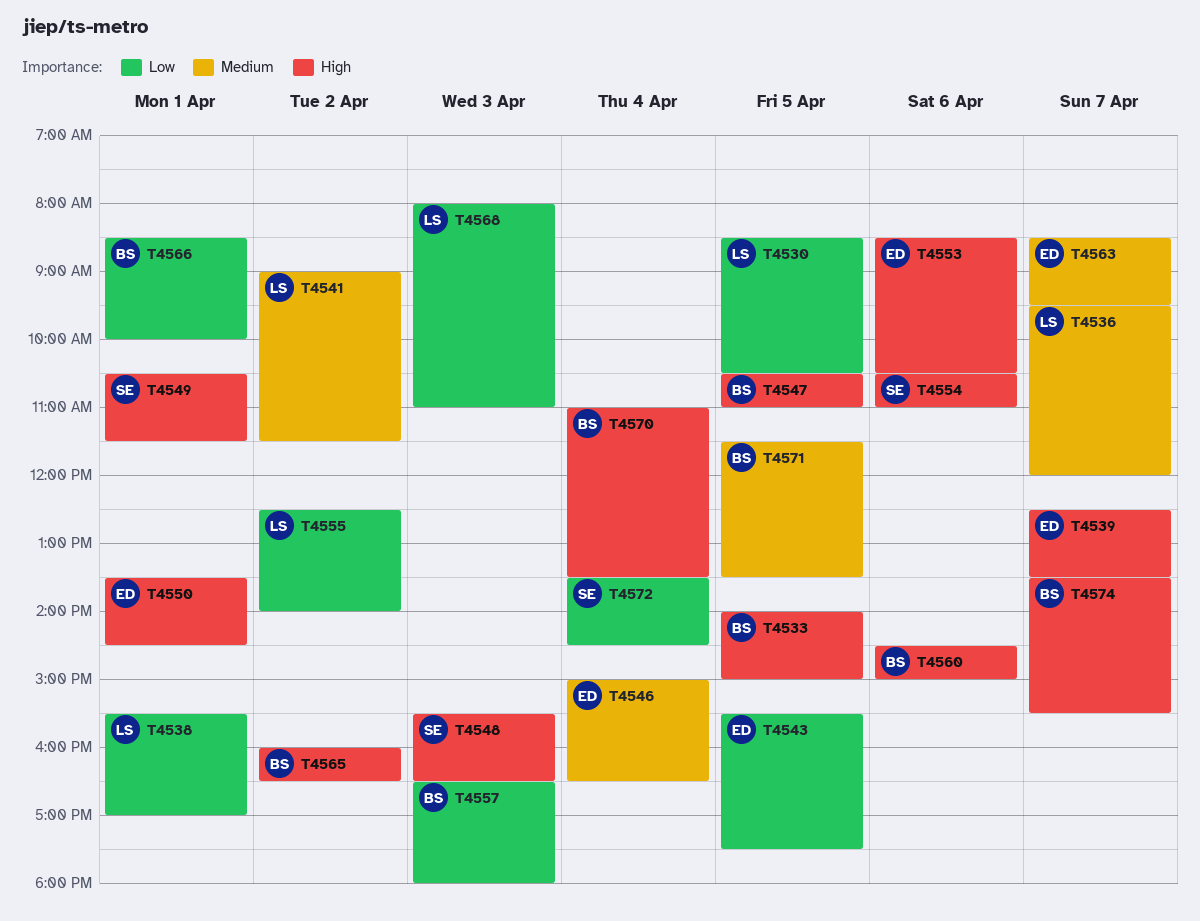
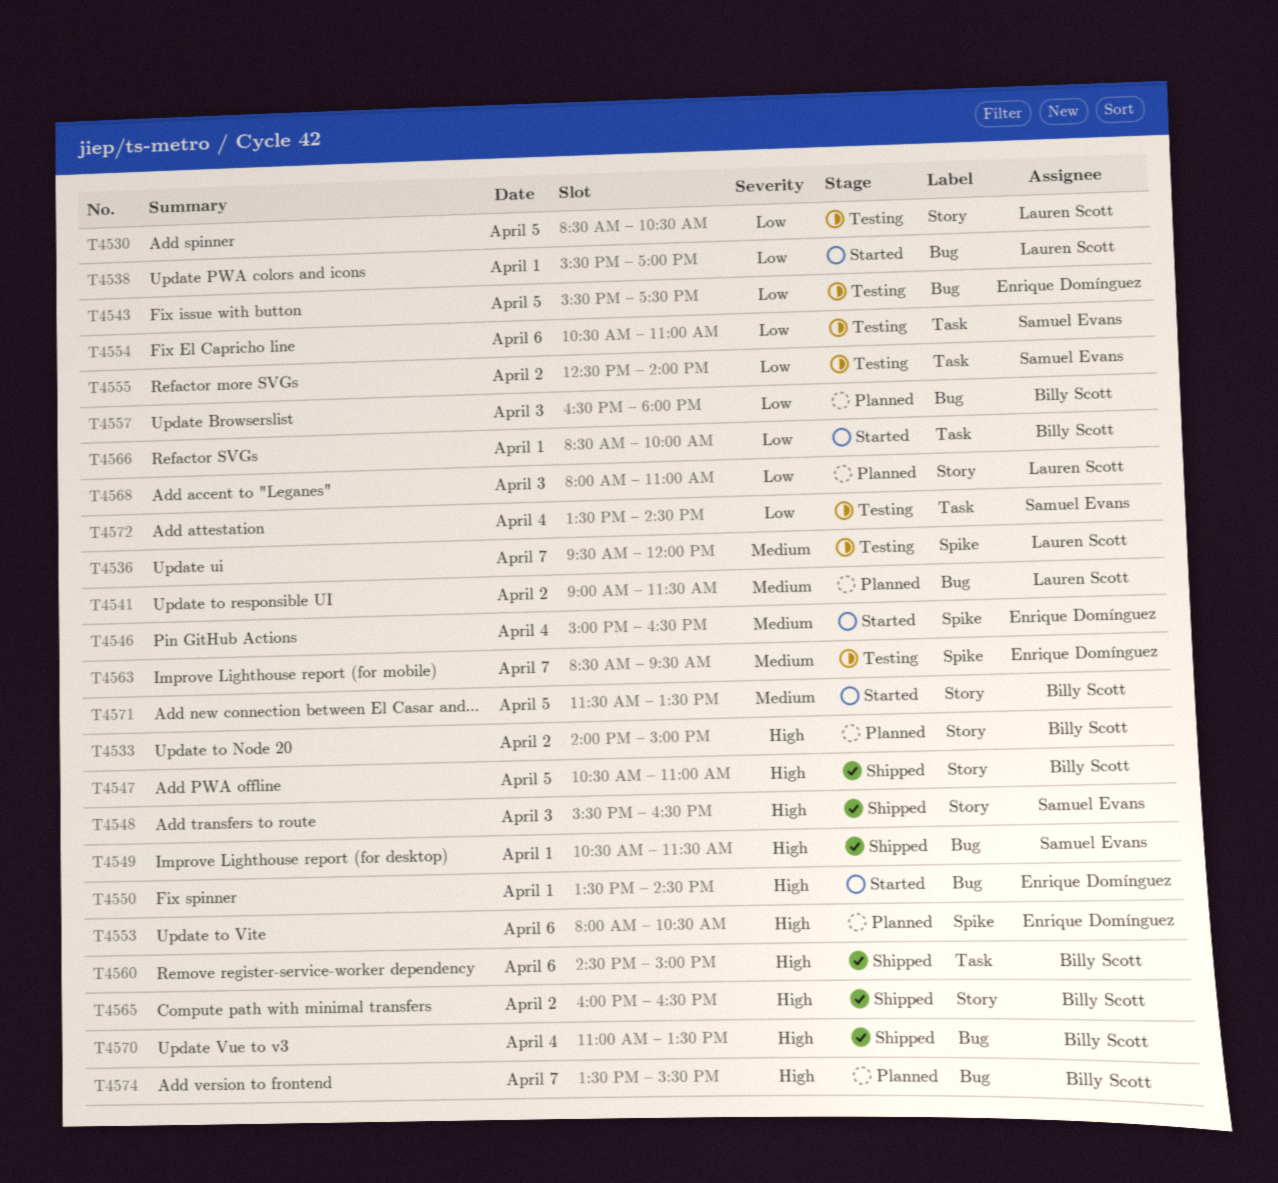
T4533, day: Apr 5 -> Apr 2
T4539: present -> none
T4553, begins: 08:30 -> 08:00
T4554, priority: High -> Low
T4555, owner: Lauren Scott -> Samuel Evans

